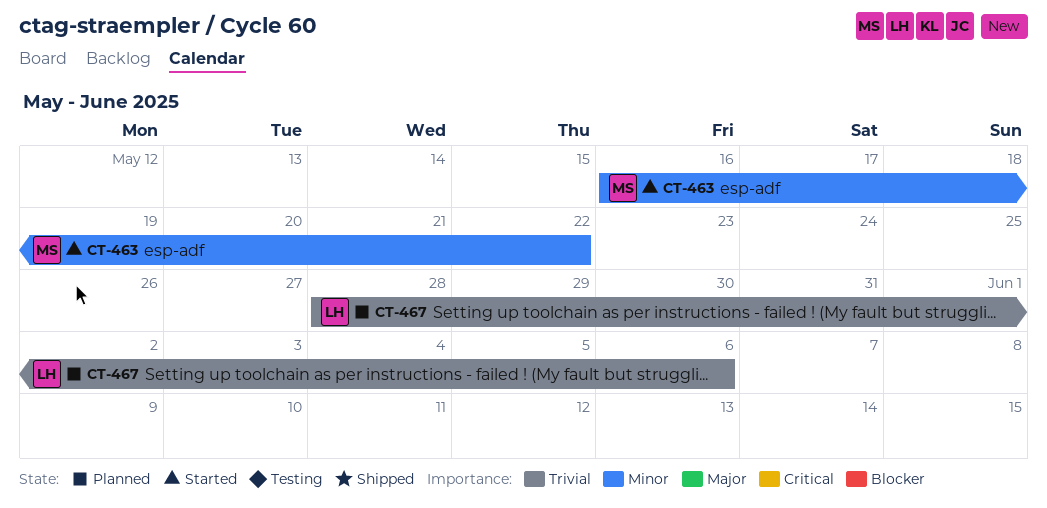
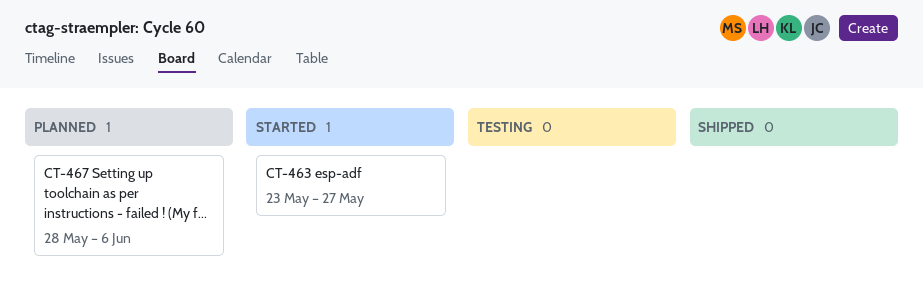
CT-463, start: May 16 -> May 23
CT-463, due: May 22 -> May 27

